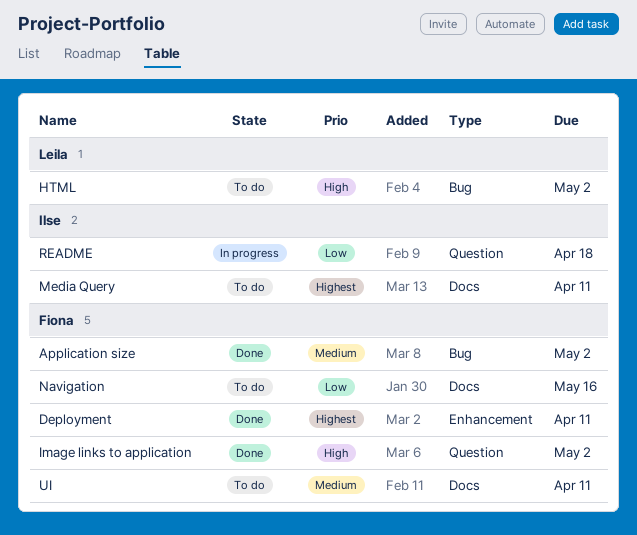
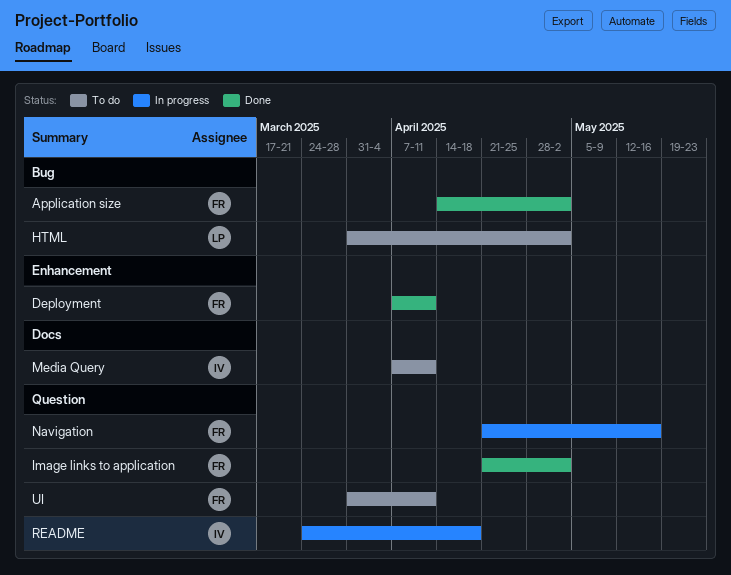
Navigation, status: To do -> In progress
Navigation, label: Docs -> Question
UI, label: Docs -> Question

